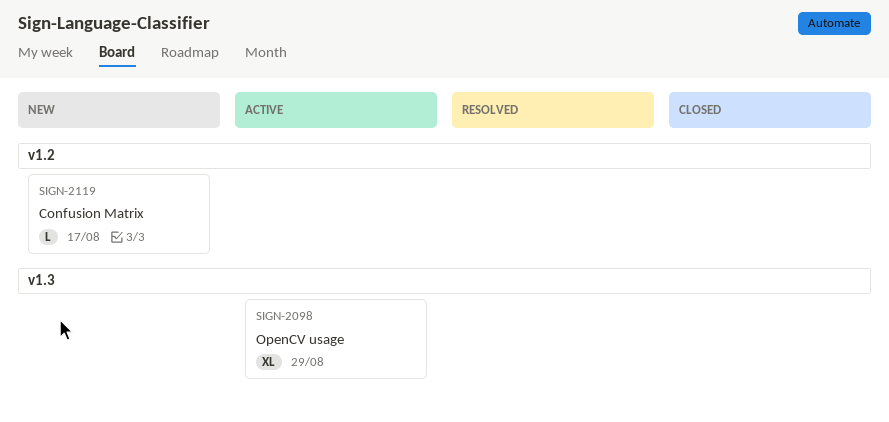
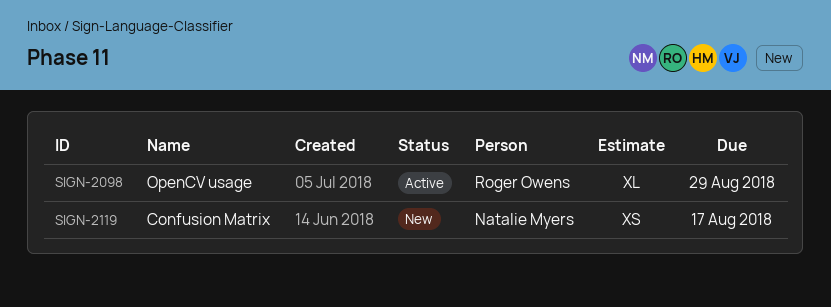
SIGN-2119, estimate: L -> XS

